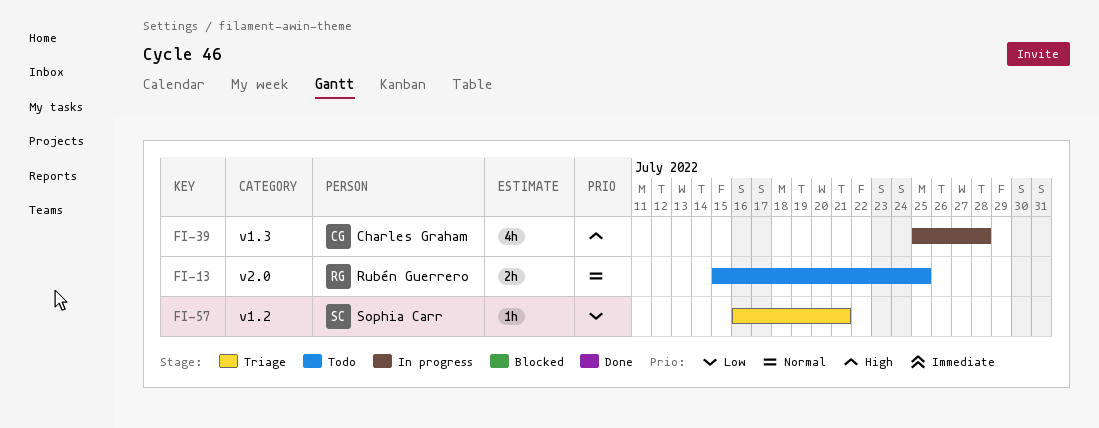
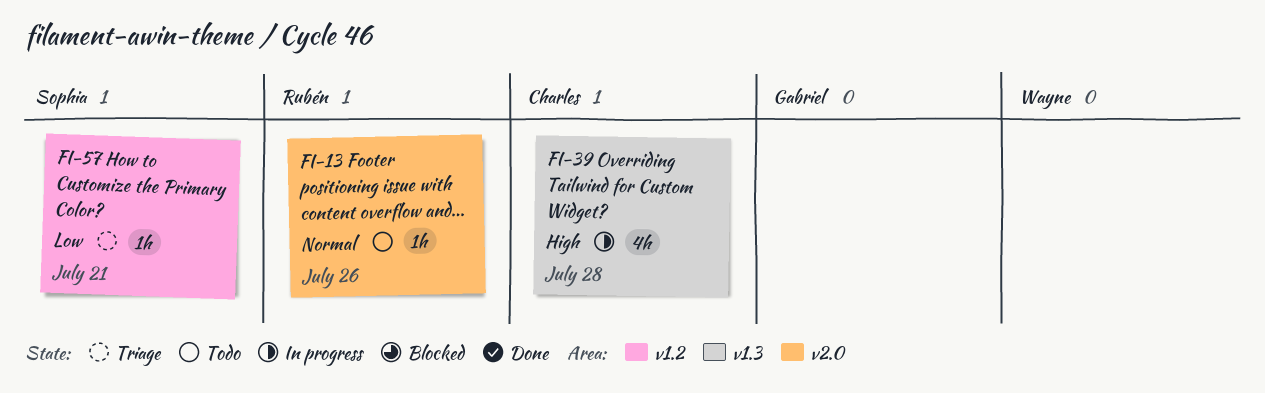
FI-13, estimate: 2h -> 1h
FI-13, due: Jul 25 -> Jul 26

